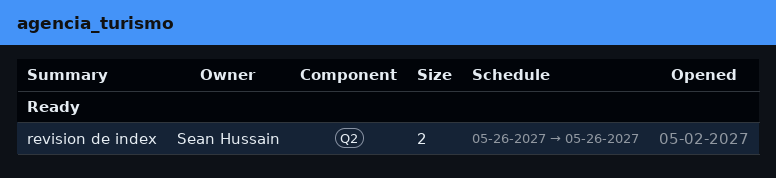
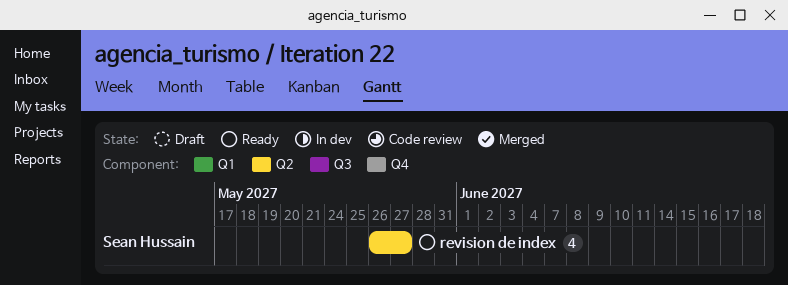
revision de index, estimate: 2 -> 4
revision de index, due: May 26 -> May 27

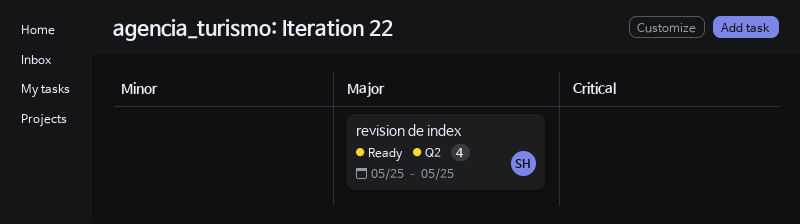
revision de index, start: May 26 -> May 25
revision de index, due: May 27 -> May 25

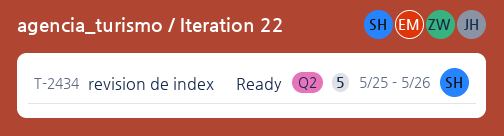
revision de index, estimate: 4 -> 5
revision de index, due: May 25 -> May 26

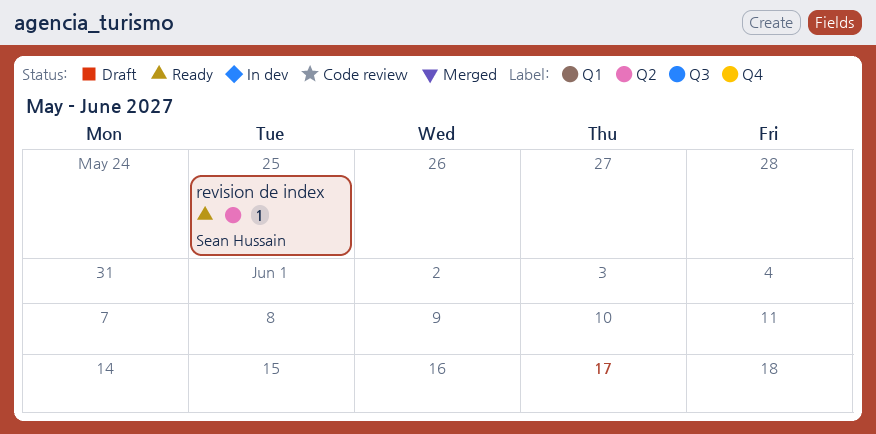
revision de index, estimate: 5 -> 1
revision de index, due: May 26 -> May 25

